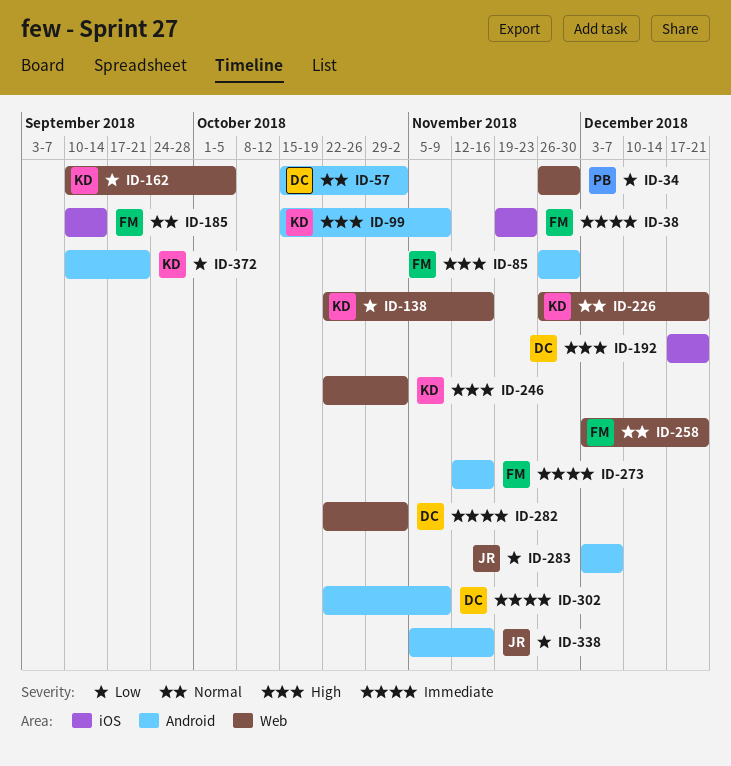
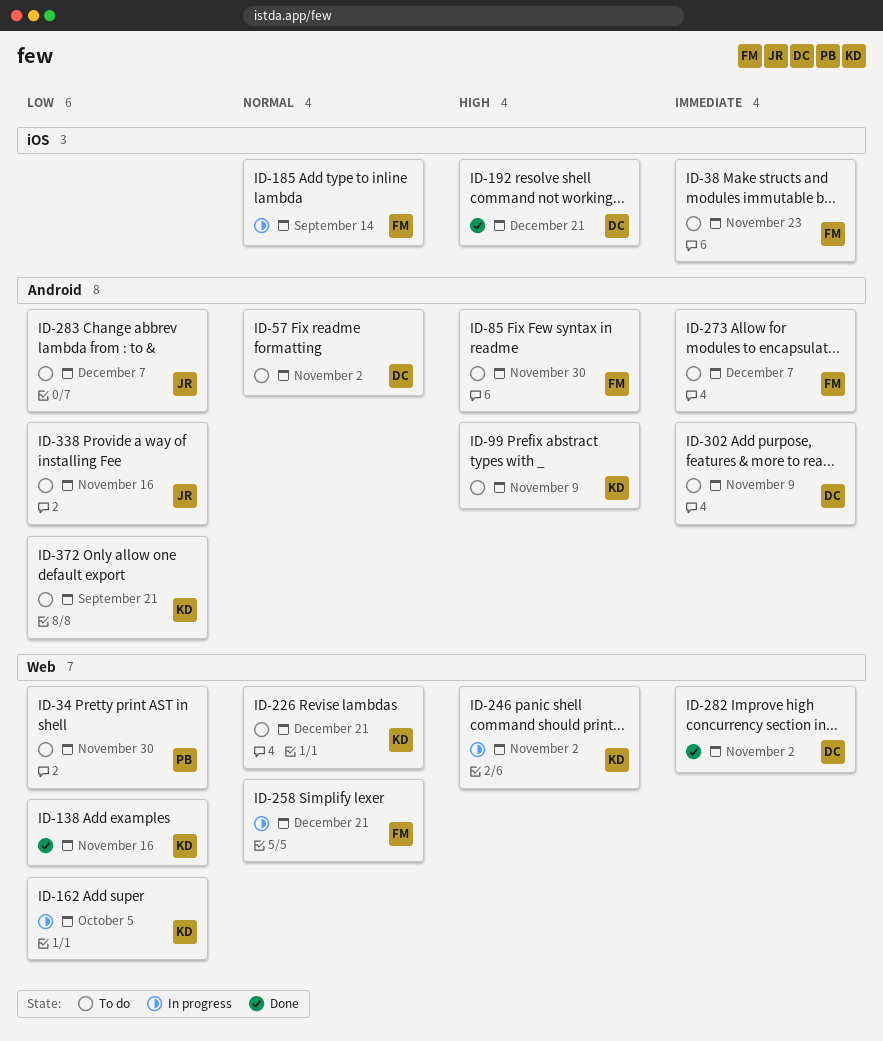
ID-273, due: Nov 16 -> Dec 7

